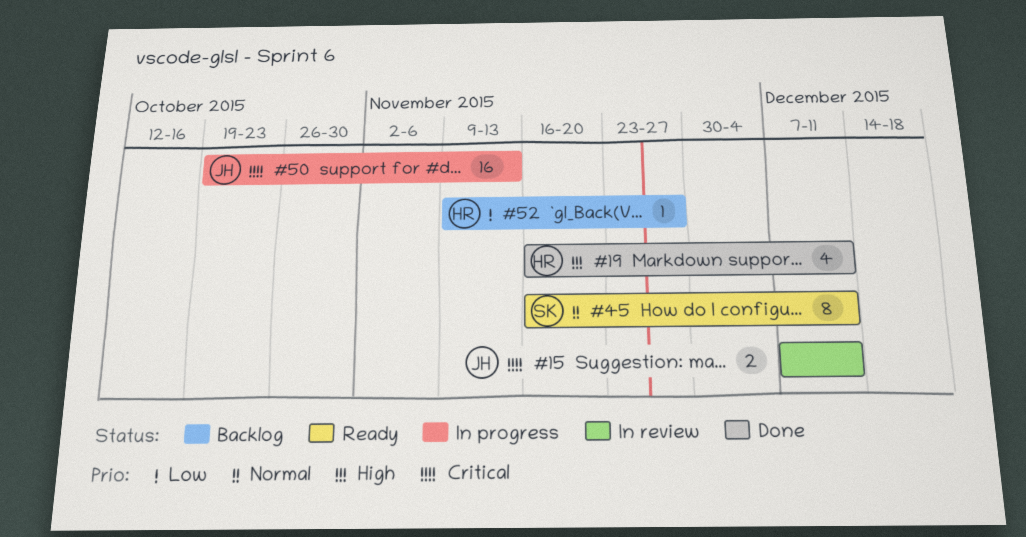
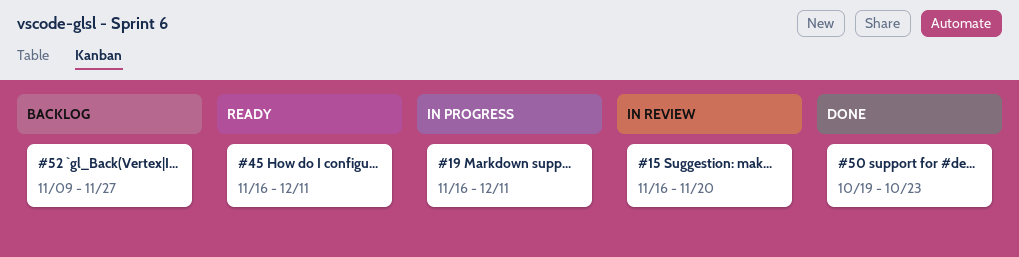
#15, start: Dec 7 -> Nov 16
#15, due: Dec 11 -> Nov 20
#19, status: Done -> In progress
#50, status: In progress -> Done
#50, due: Nov 13 -> Oct 23

